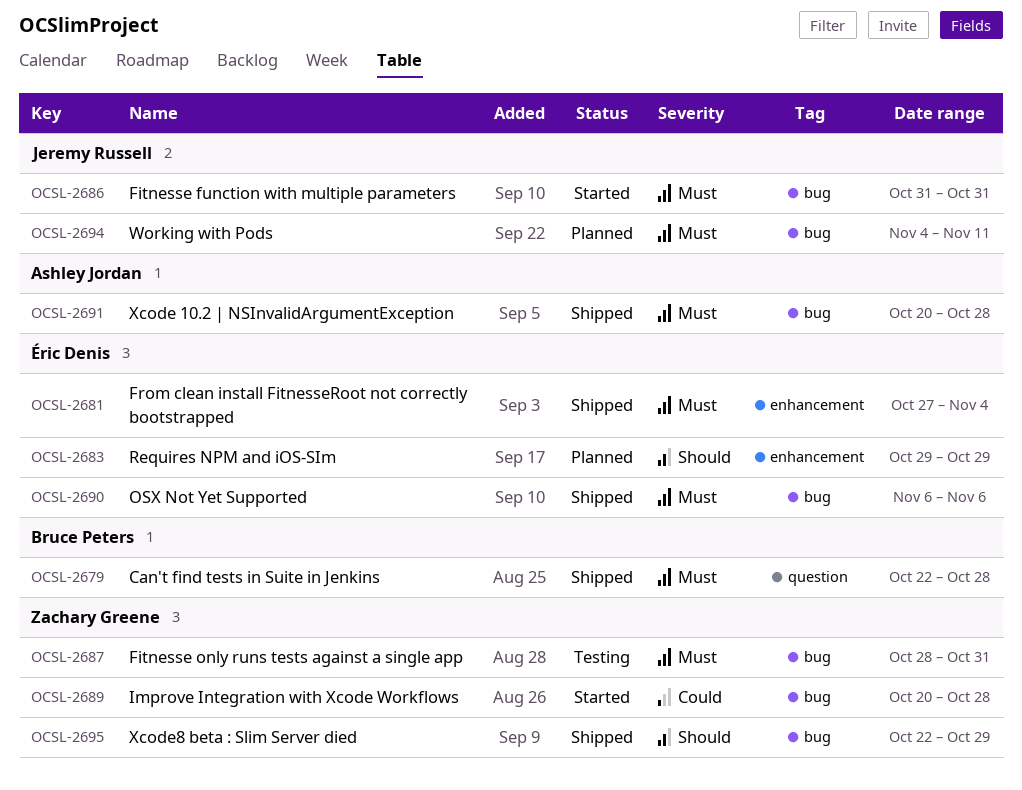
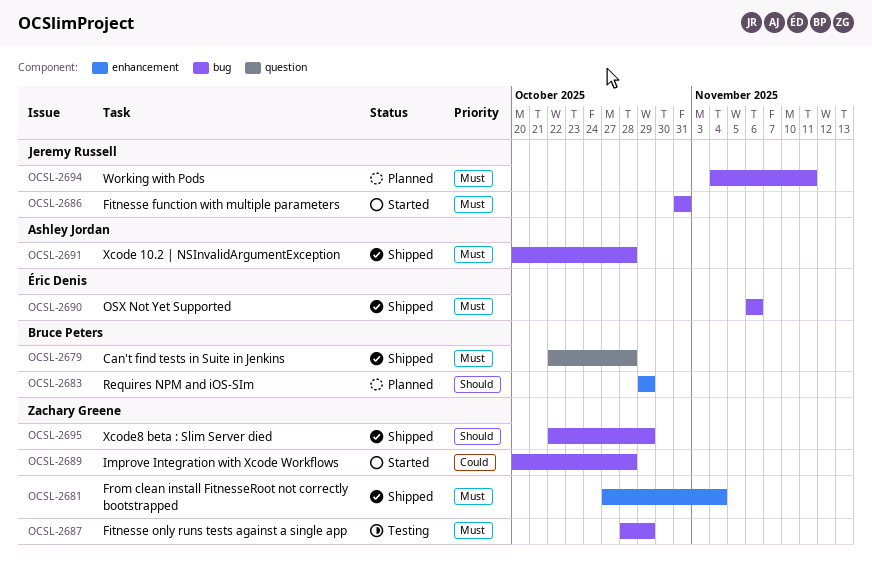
OCSL-2681, owner: Éric Denis -> Zachary Greene
OCSL-2683, owner: Éric Denis -> Bruce Peters
OCSL-2687, due: Oct 31 -> Oct 29

